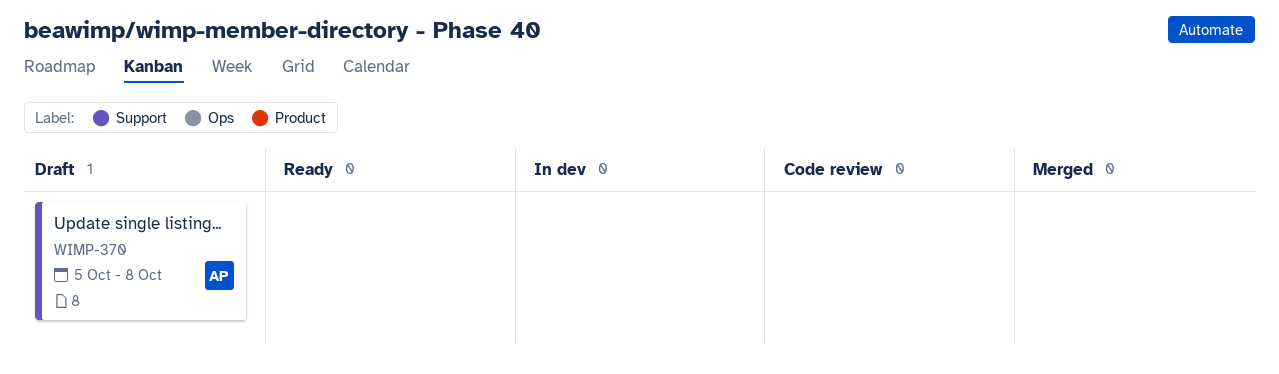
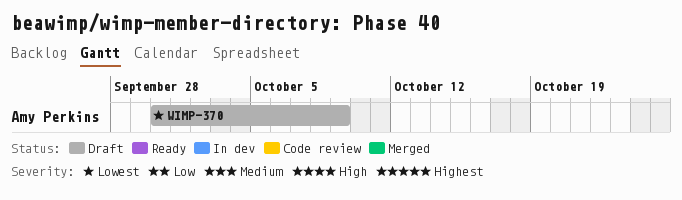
WIMP-370, start: Oct 5 -> Sep 30
WIMP-370, due: Oct 8 -> Oct 9

